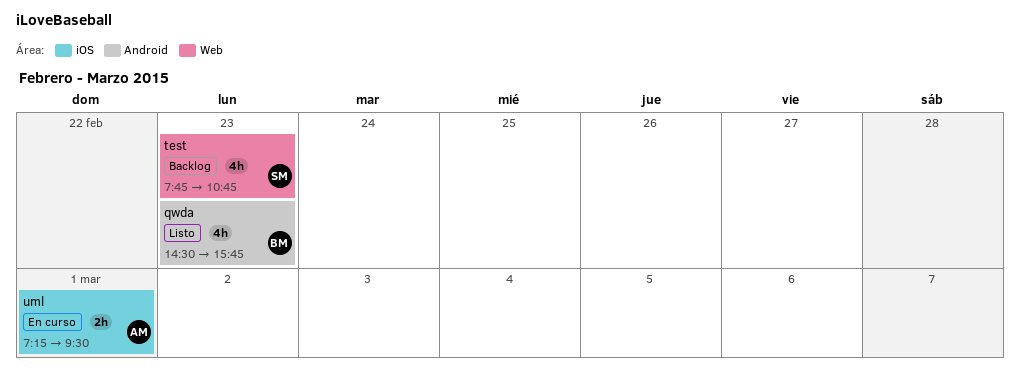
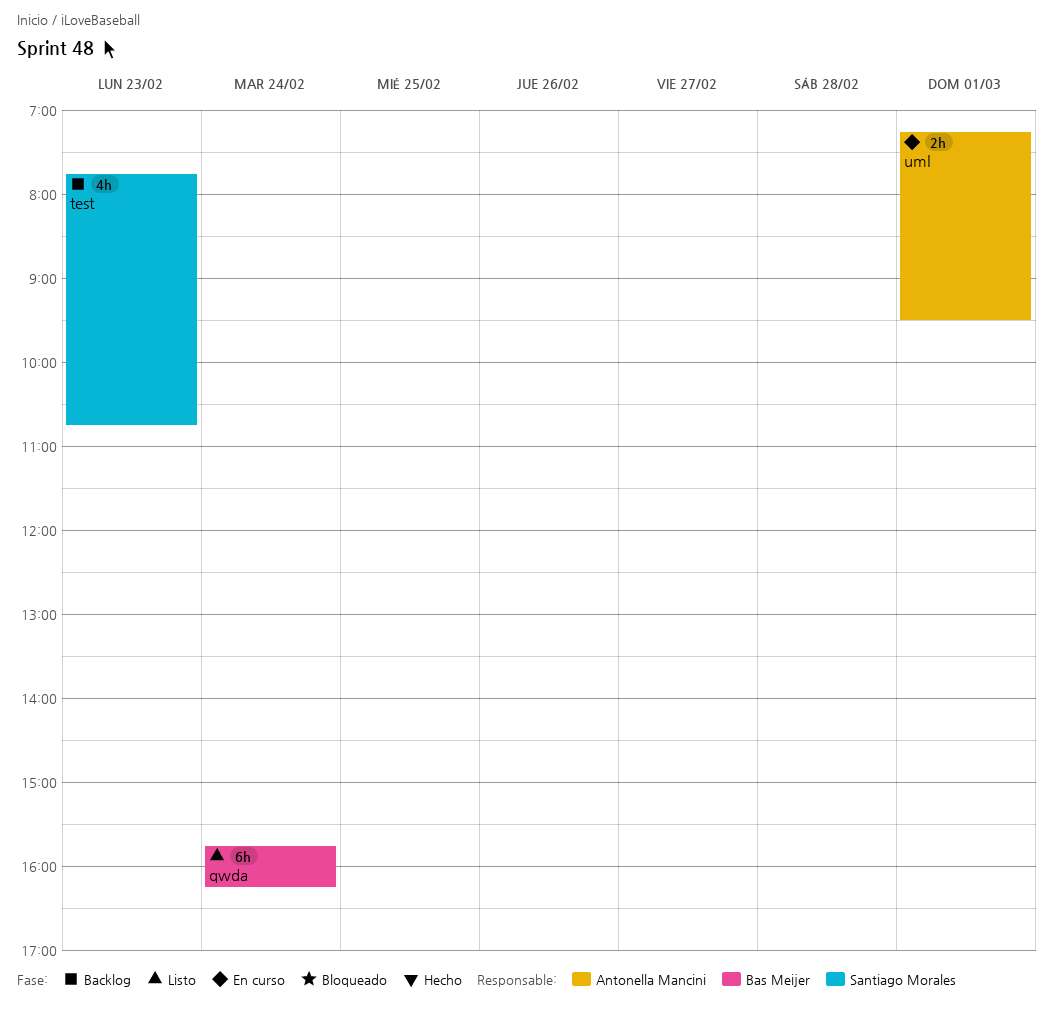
qwda, estimate: 4h -> 6h
qwda, day: Feb 23 -> Feb 24
qwda, begins: 14:30 -> 15:45
qwda, ends: 15:45 -> 16:15

